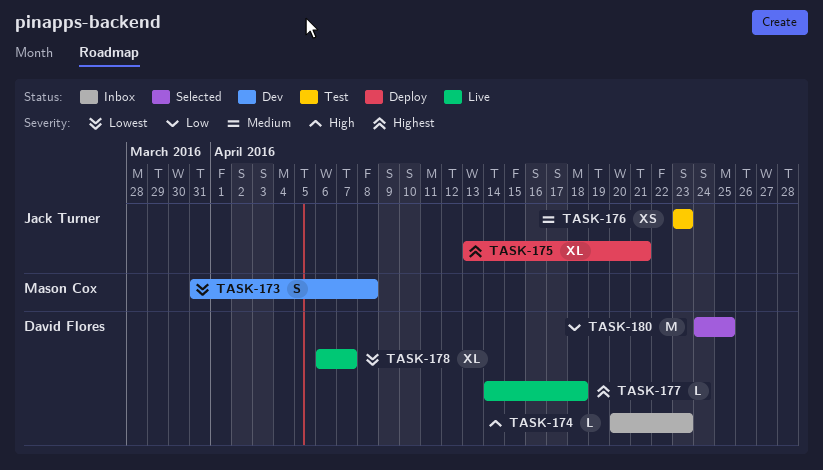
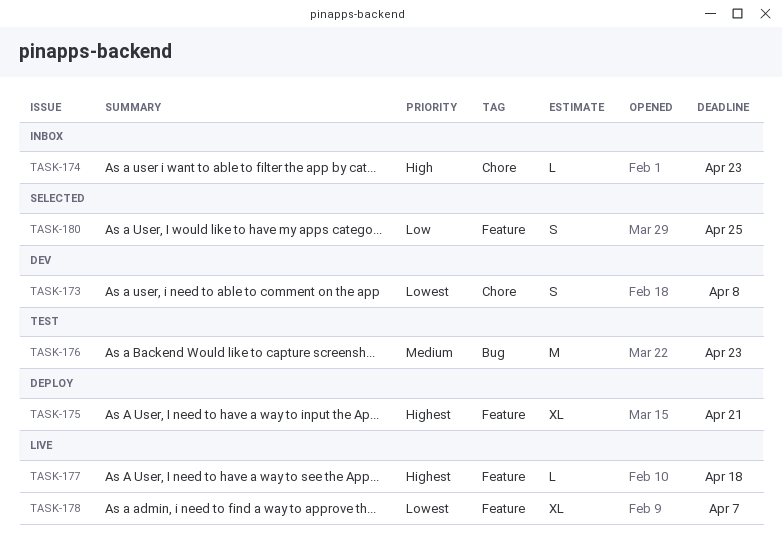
TASK-176, estimate: XS -> M
TASK-180, estimate: M -> S

